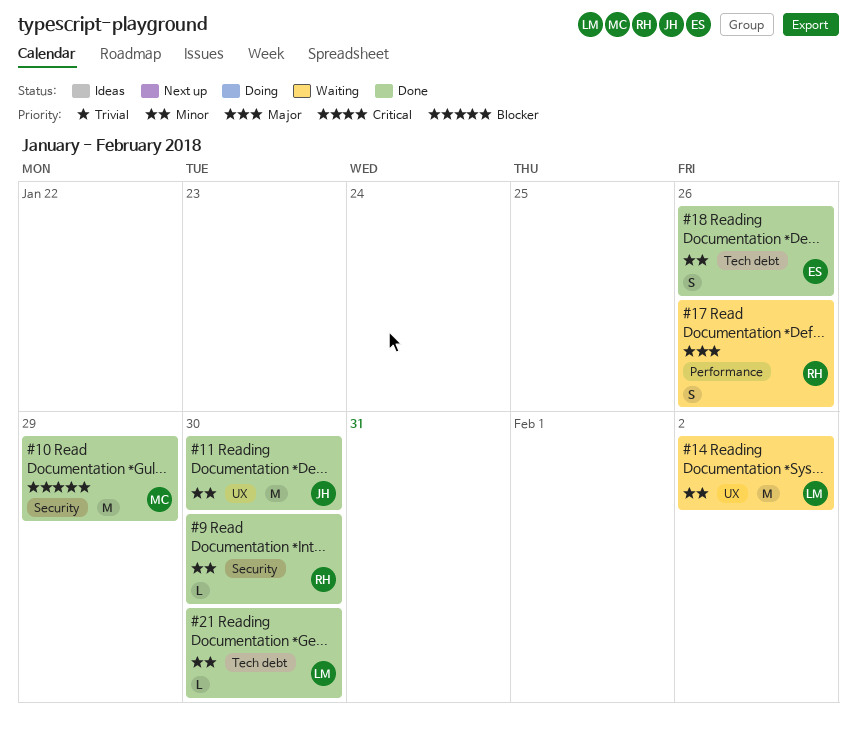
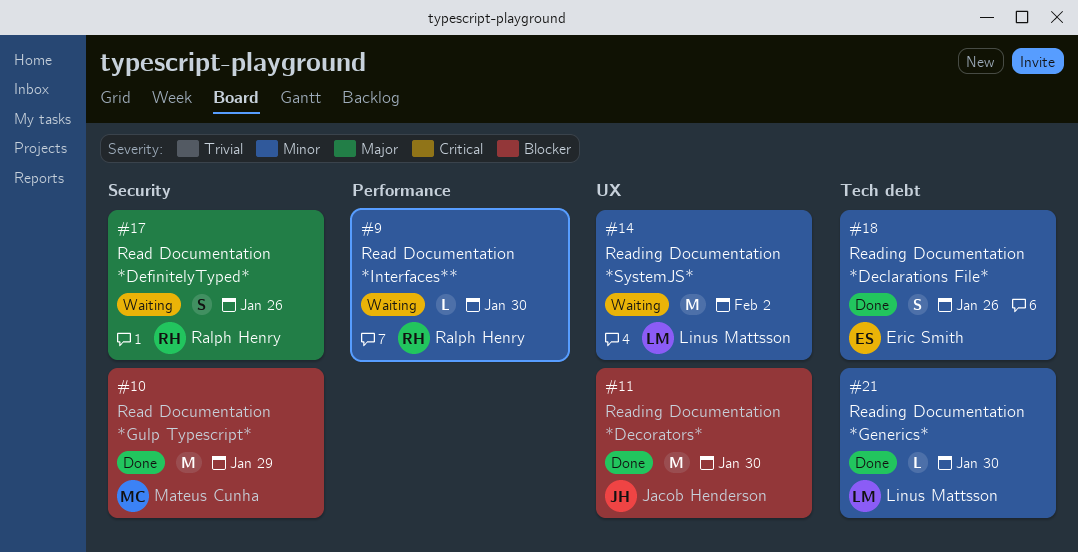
#9, status: Done -> Waiting
#9, label: Security -> Performance
#11, priority: Minor -> Blocker
#17, label: Performance -> Security

